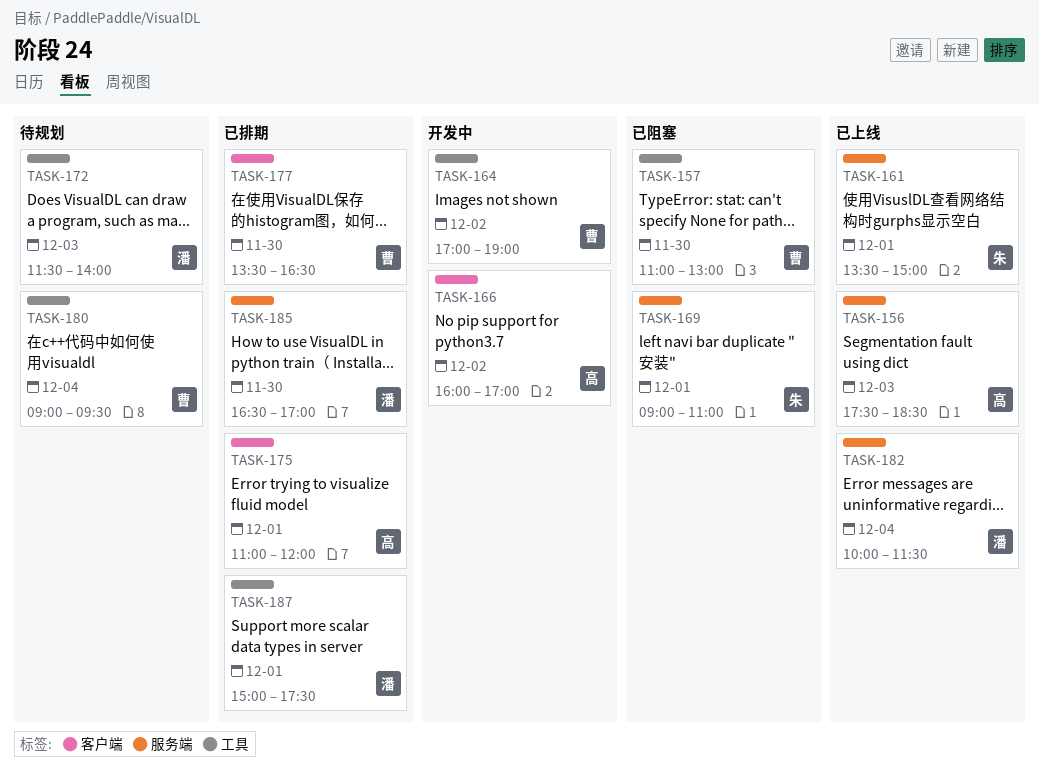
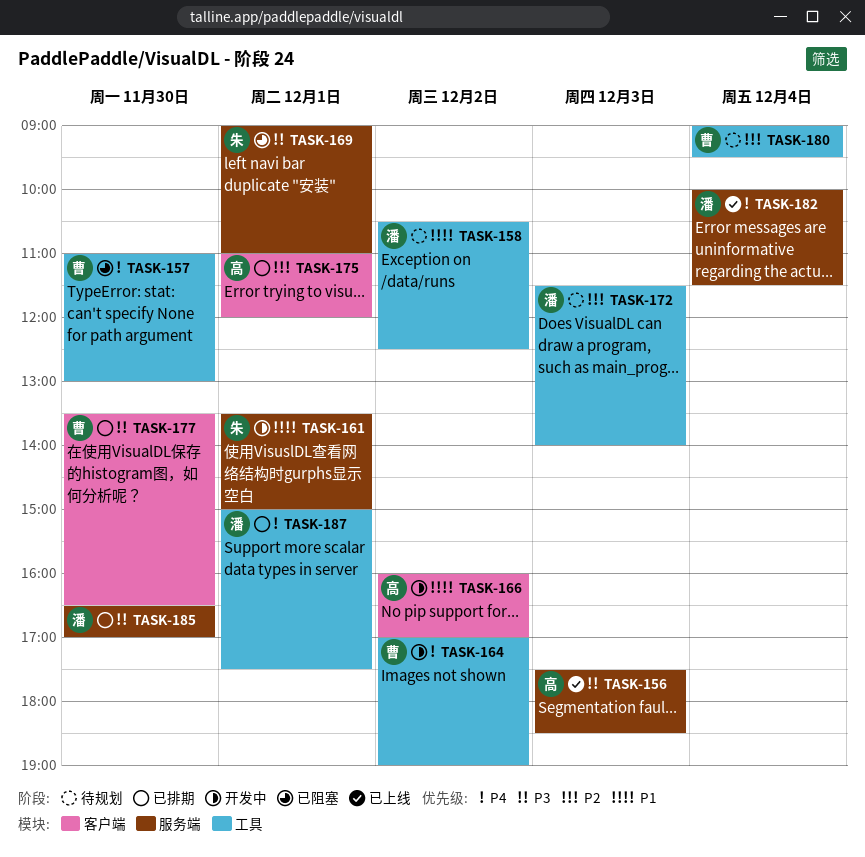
TASK-158: none -> present
TASK-161, status: 已上线 -> 开发中

